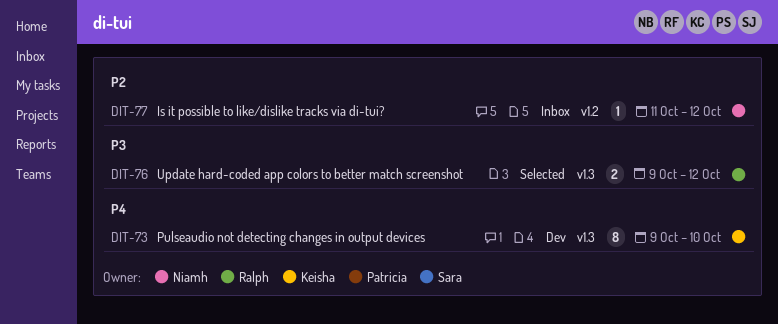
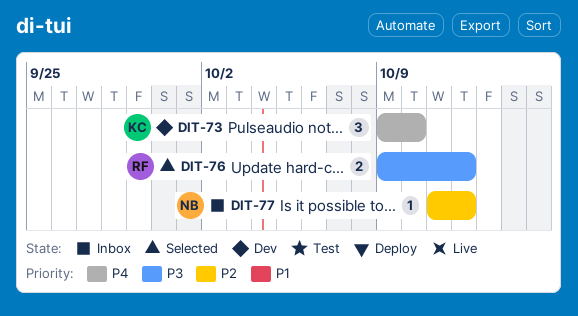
DIT-73, estimate: 8 -> 3

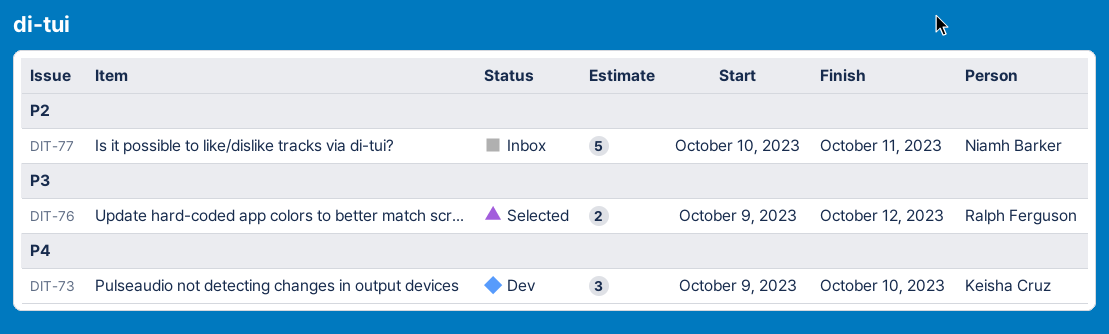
DIT-77, estimate: 1 -> 5
DIT-77, start: Oct 11 -> Oct 10
DIT-77, due: Oct 12 -> Oct 11

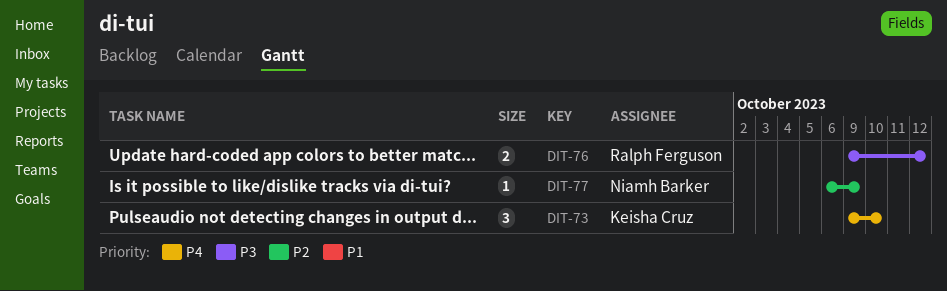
DIT-77, estimate: 5 -> 1
DIT-77, start: Oct 10 -> Oct 6
DIT-77, due: Oct 11 -> Oct 9

